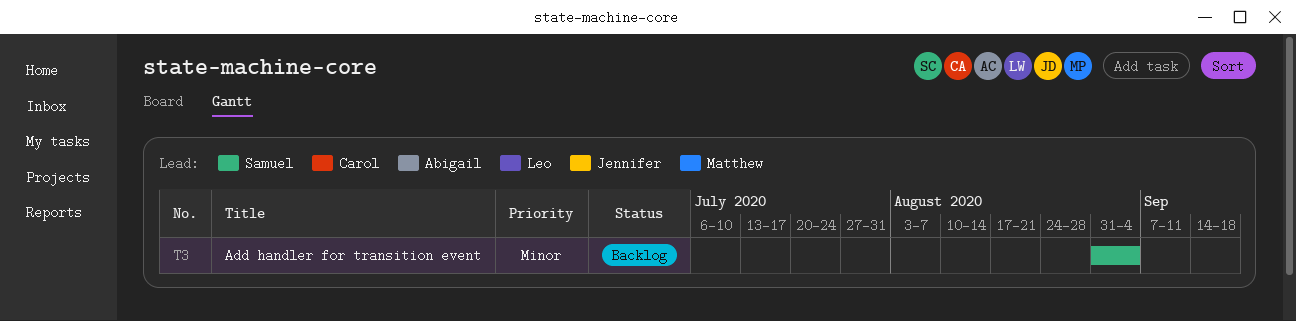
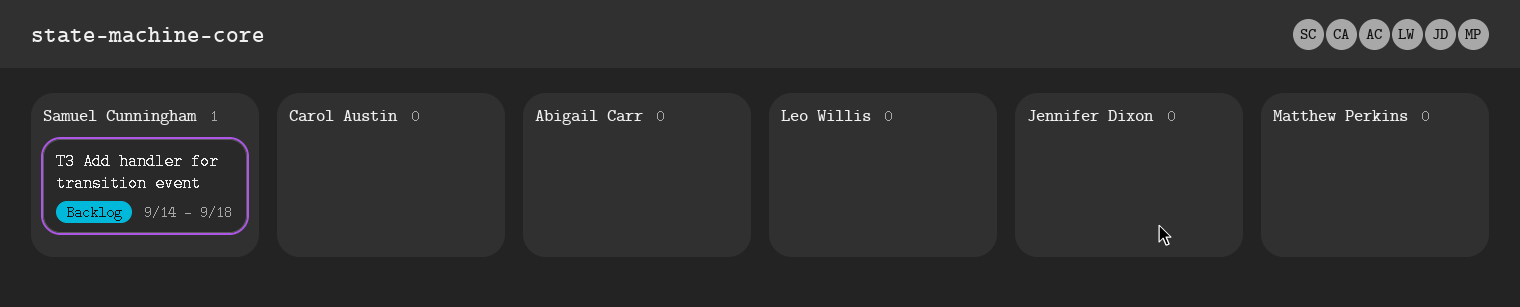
T3, start: Aug 31 -> Sep 14
T3, due: Sep 4 -> Sep 18

